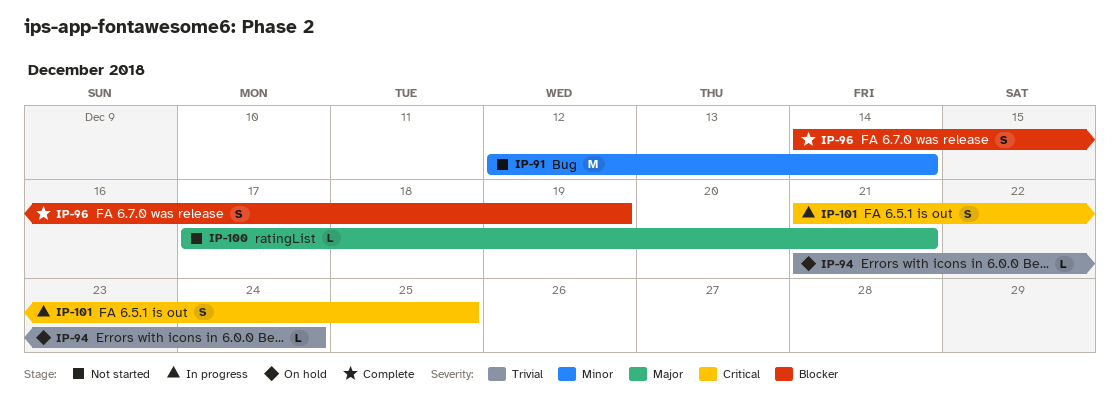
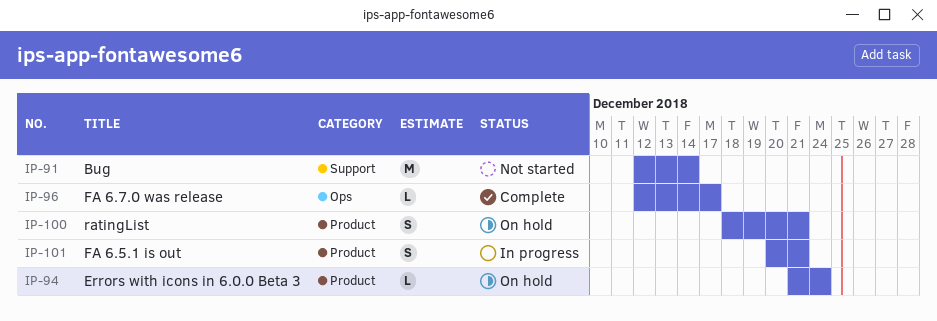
IP-96, estimate: S -> L
IP-96, start: Dec 14 -> Dec 12
IP-96, due: Dec 19 -> Dec 17
IP-100, status: Not started -> On hold
IP-100, estimate: L -> S
IP-100, start: Dec 17 -> Dec 18
IP-101, start: Dec 21 -> Dec 20
IP-101, due: Dec 25 -> Dec 21

